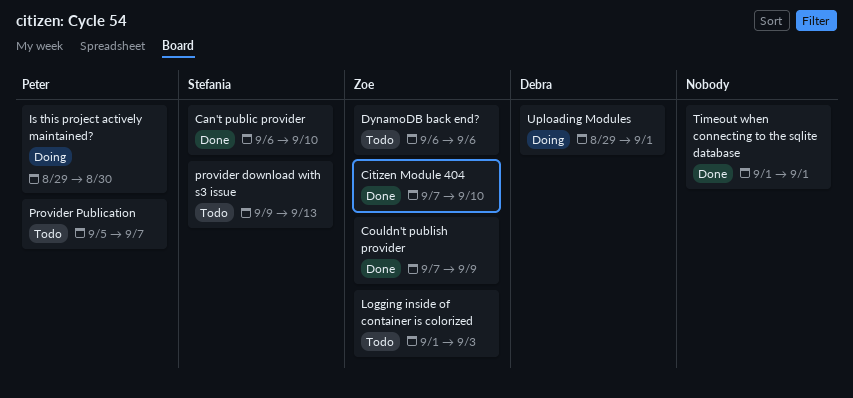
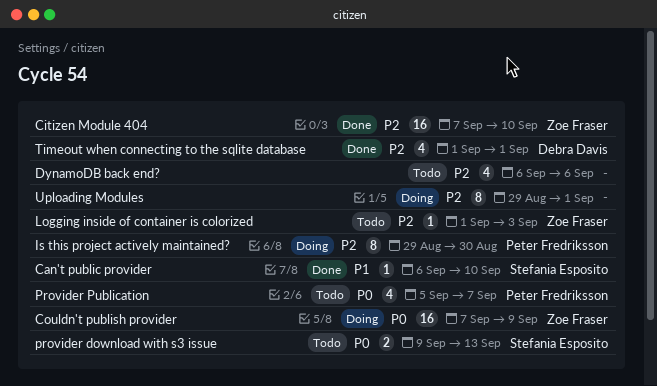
Couldn't publish provider, status: Done -> Doing
DynamoDB back end?, owner: Zoe Fraser -> none
Timeout when connecting to the sqlite database, owner: none -> Debra Davis
Uploading Modules, owner: Debra Davis -> none

